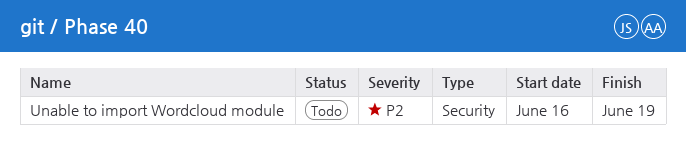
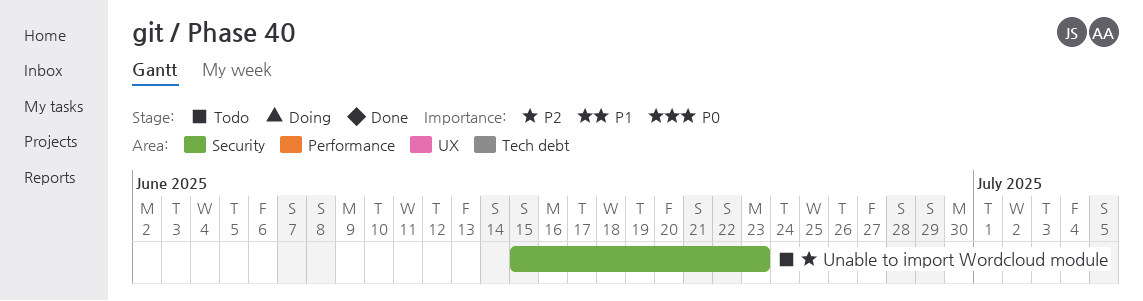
Unable to import Wordcloud module, start: Jun 16 -> Jun 15
Unable to import Wordcloud module, due: Jun 19 -> Jun 23

